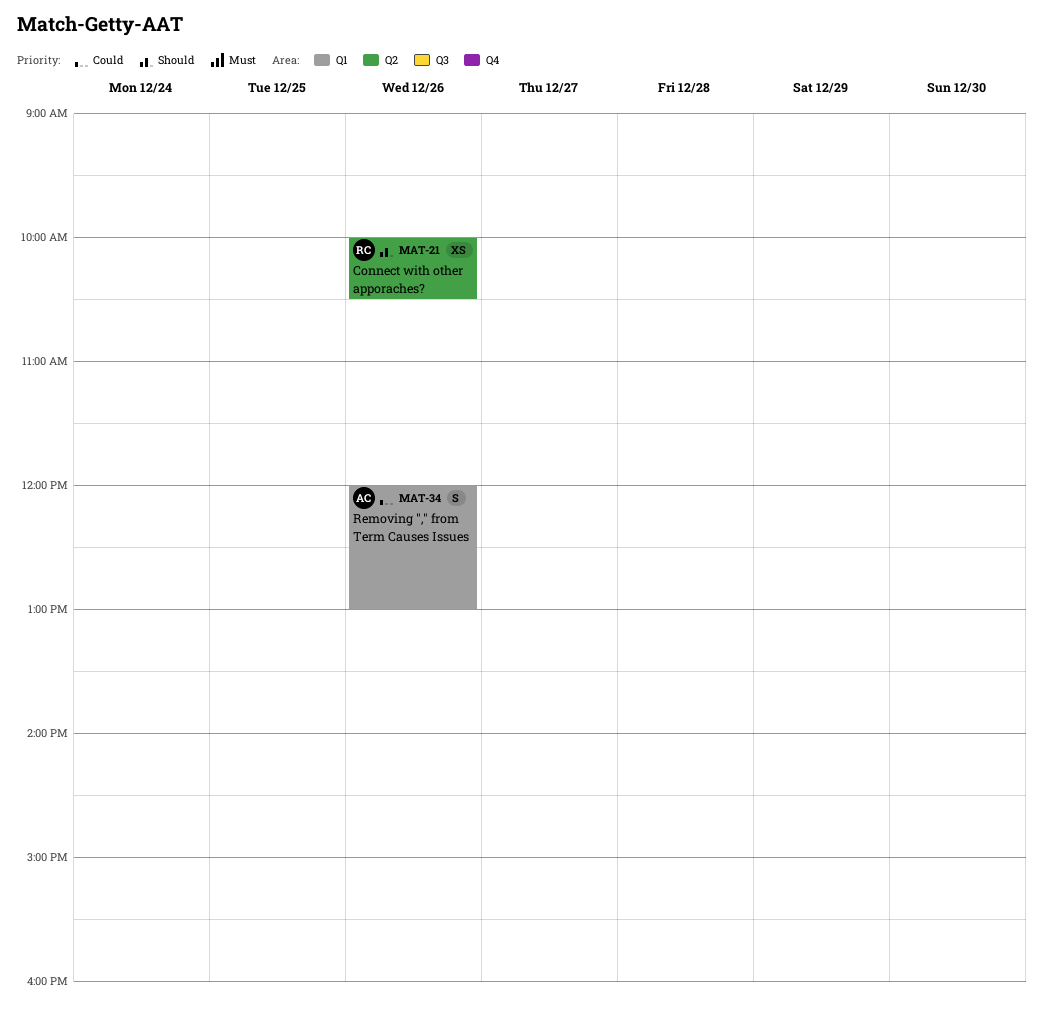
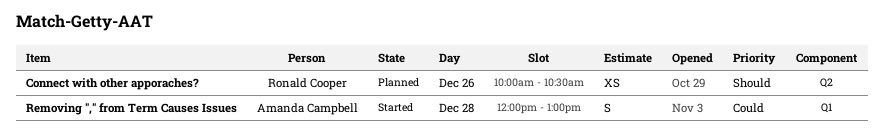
Removing "," from Term Causes Issues, day: Dec 26 -> Dec 28

